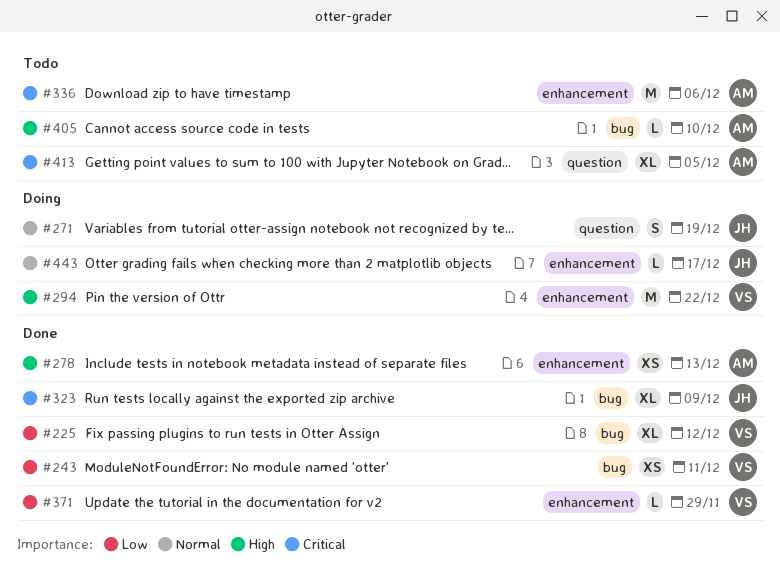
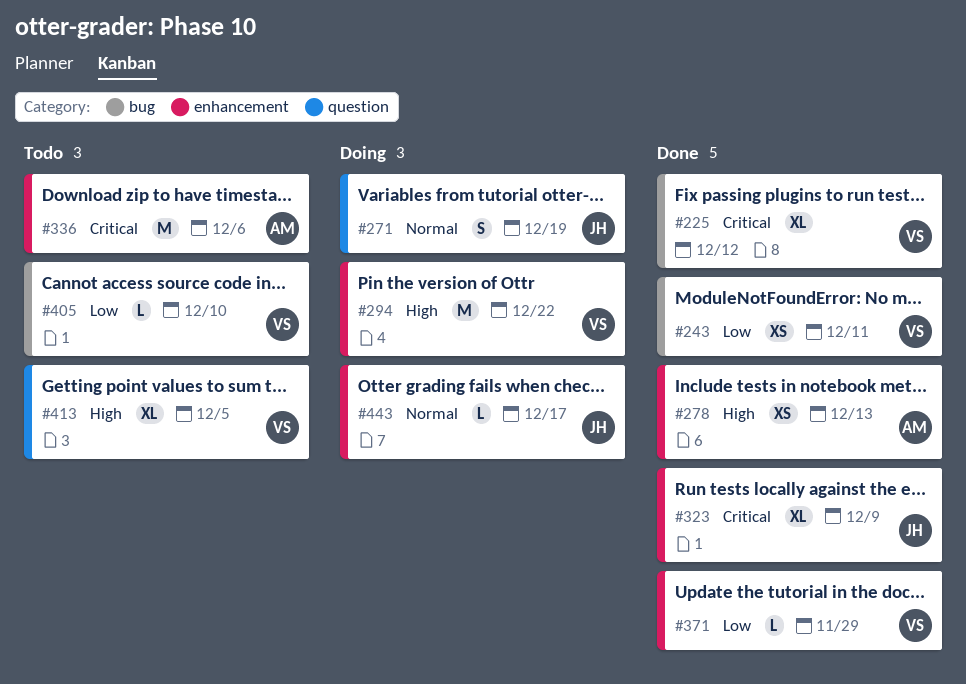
#225, priority: Low -> Critical
#323, label: bug -> enhancement
#405, owner: AM -> VS
#405, priority: High -> Low
#413, owner: AM -> VS
#413, priority: Critical -> High

